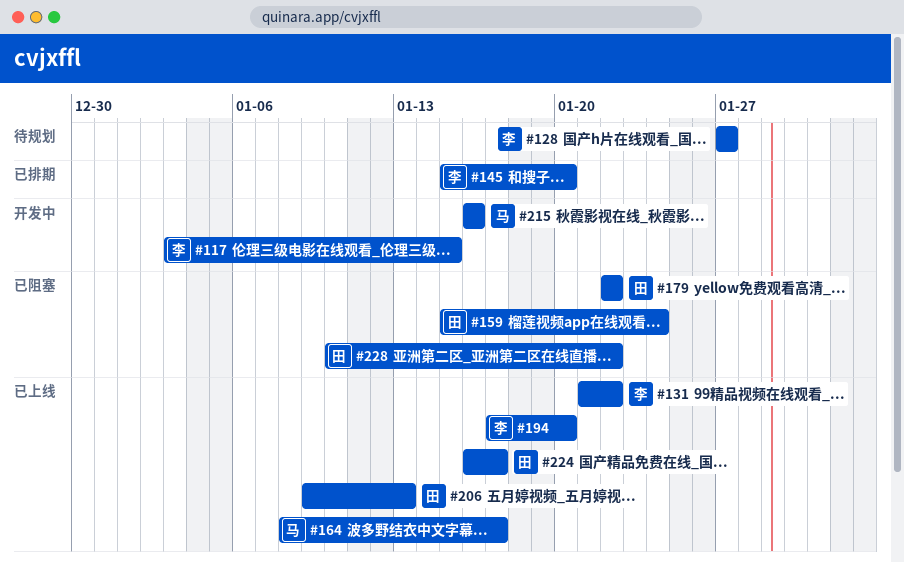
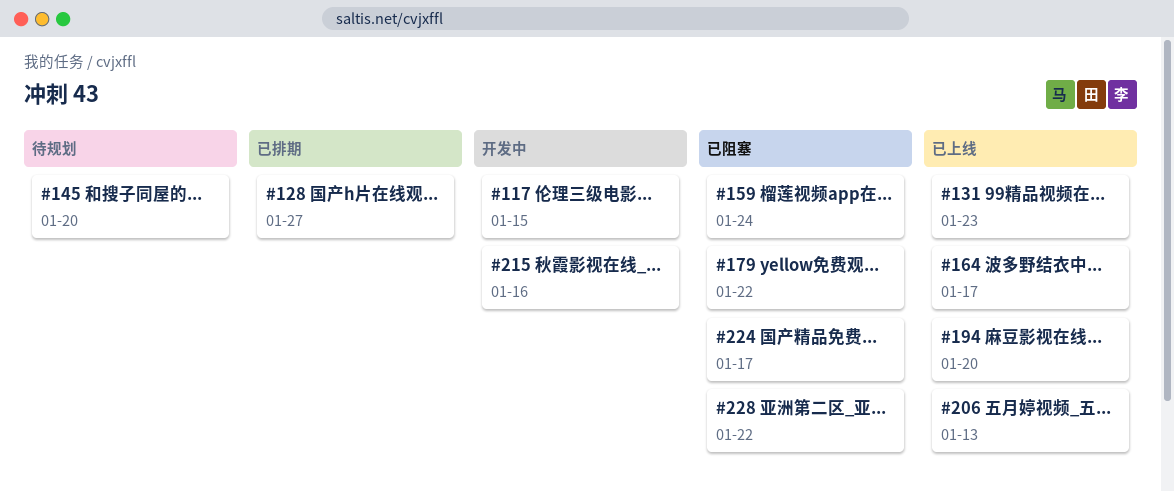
#128, status: 待规划 -> 已排期
#131, due: Jan 22 -> Jan 23
#145, status: 已排期 -> 待规划
#224, status: 已上线 -> 已阻塞

